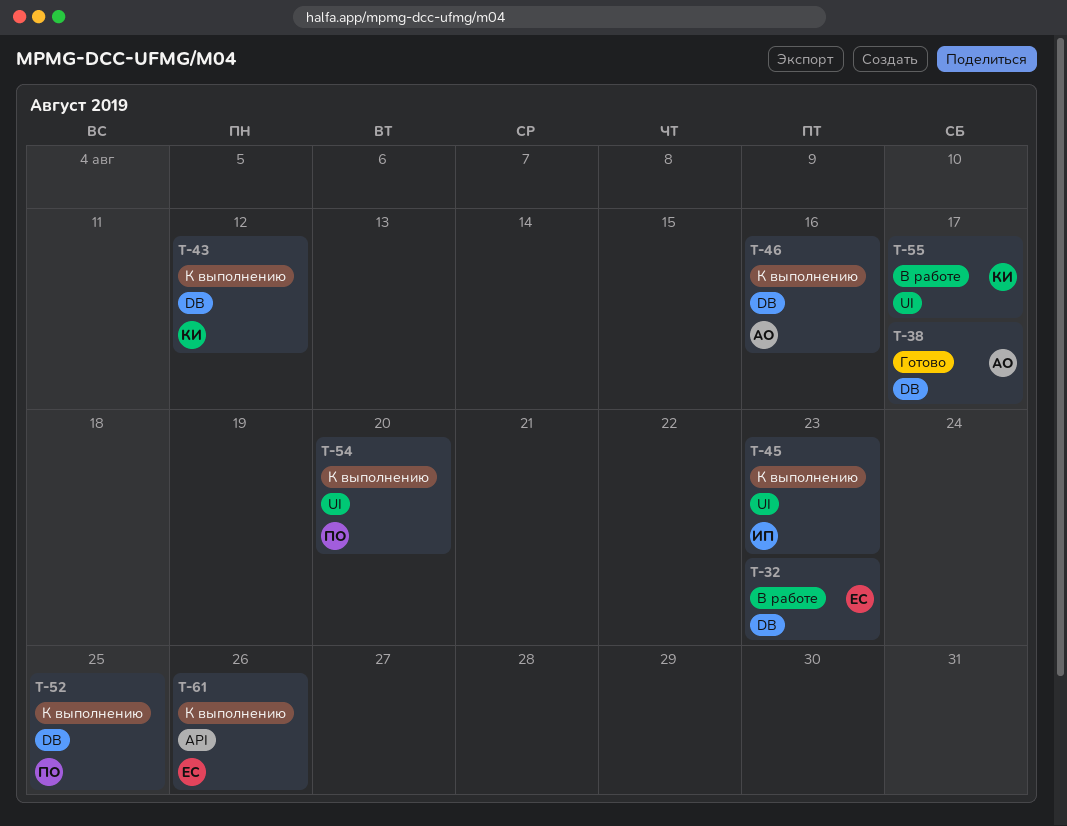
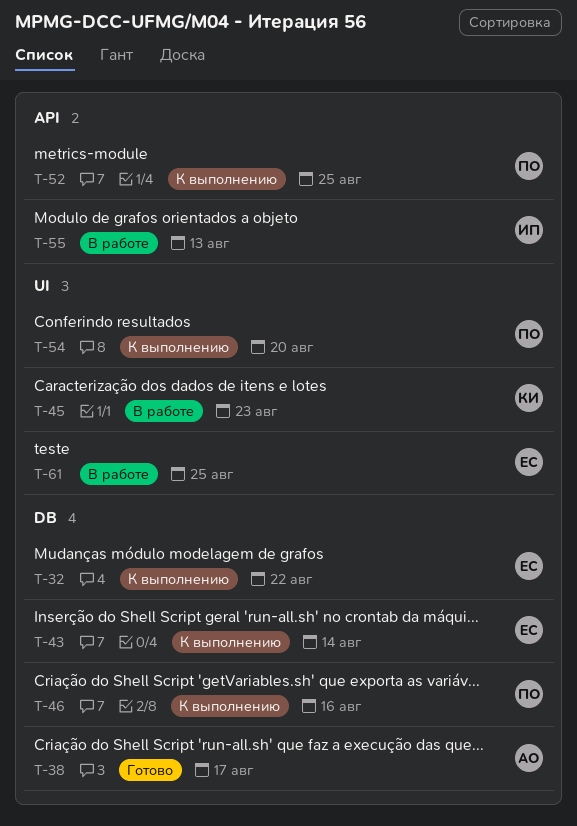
T-32, status: В работе -> К выполнению
T-32, due: Aug 23 -> Aug 22
T-43, owner: КИ -> ЕС
T-43, due: Aug 12 -> Aug 14
T-45, status: К выполнению -> В работе
T-45, owner: ИП -> КИ
T-46, owner: АО -> ПО
T-52, label: DB -> API
T-55, owner: КИ -> ИП
T-55, label: UI -> API
T-55, due: Aug 17 -> Aug 13
T-61, status: К выполнению -> В работе
T-61, label: API -> UI
T-61, due: Aug 26 -> Aug 25

